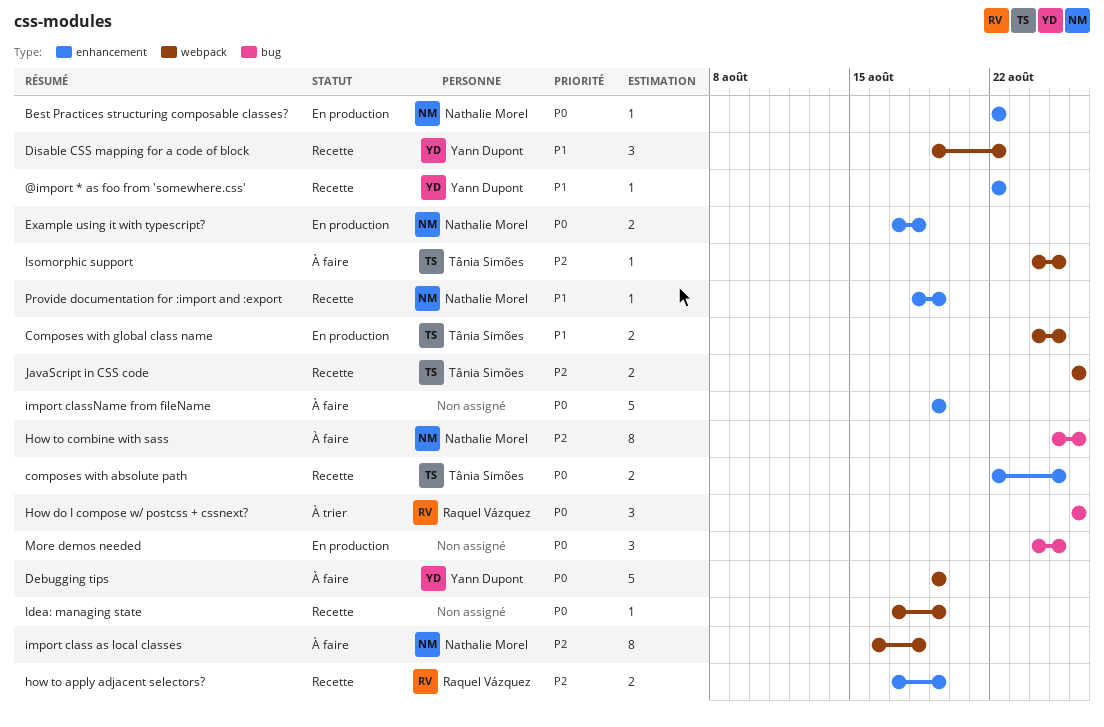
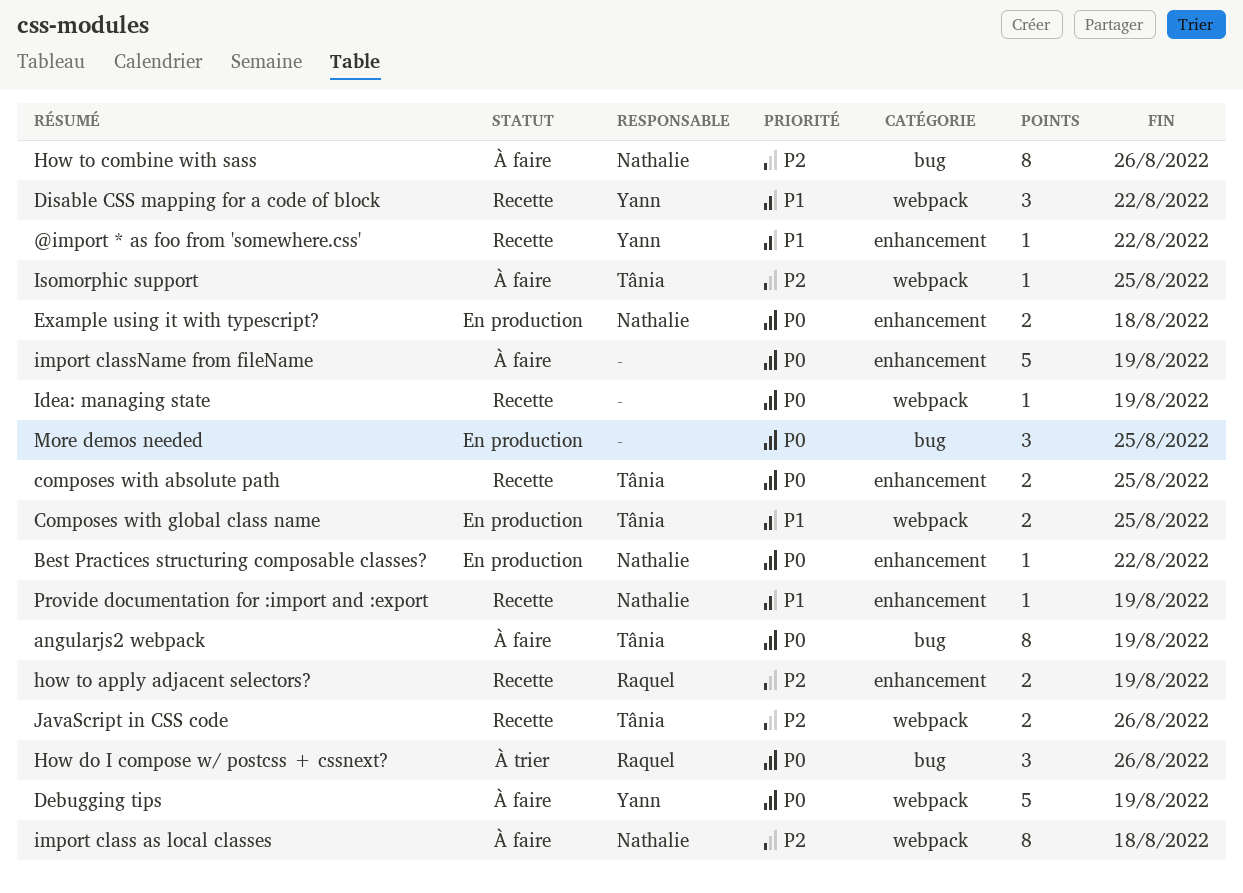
angularjs2 webpack: none -> present

